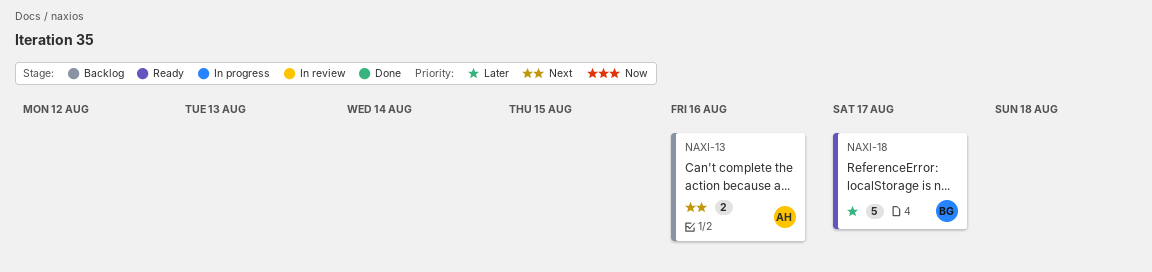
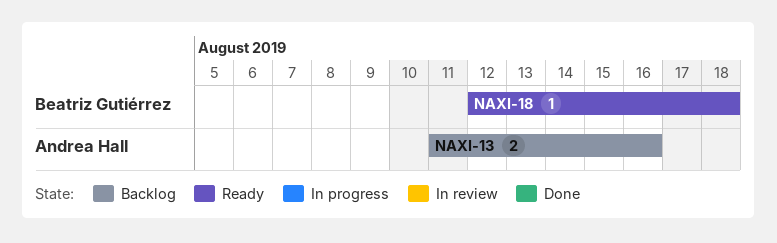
NAXI-18, estimate: 5 -> 1
NAXI-18, due: Aug 17 -> Aug 18

